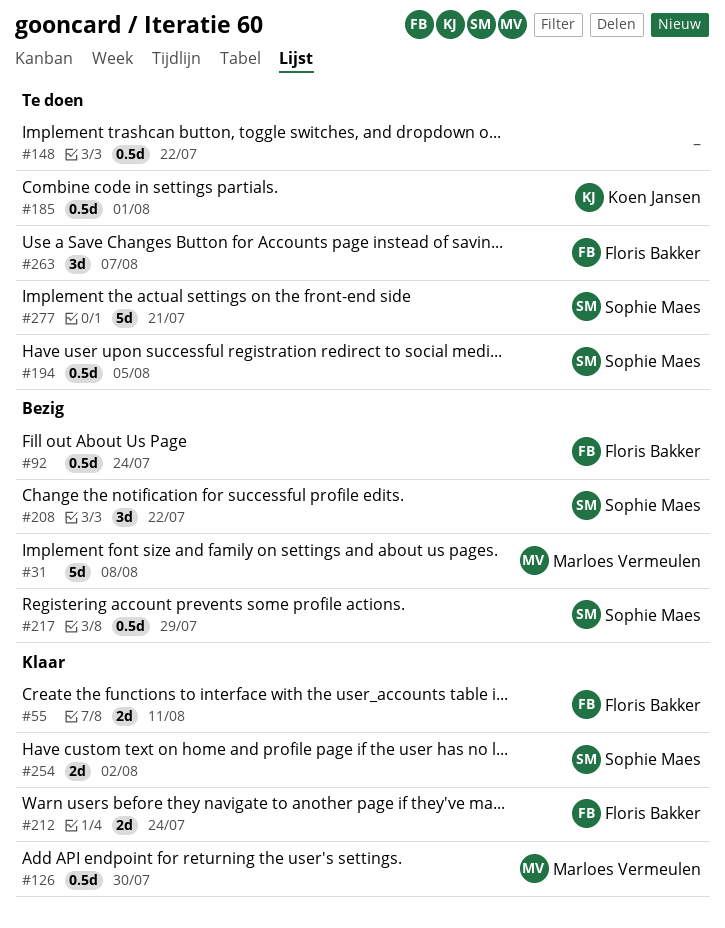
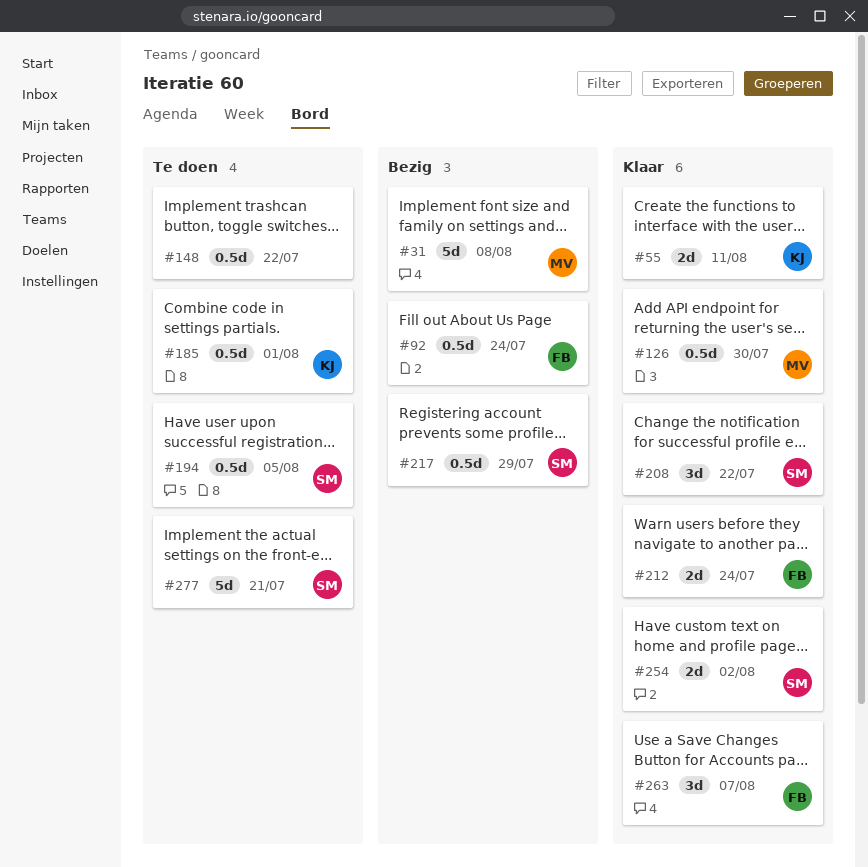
#55, owner: Floris Bakker -> Koen Jansen
#208, status: Bezig -> Klaar
#263, status: Te doen -> Klaar

